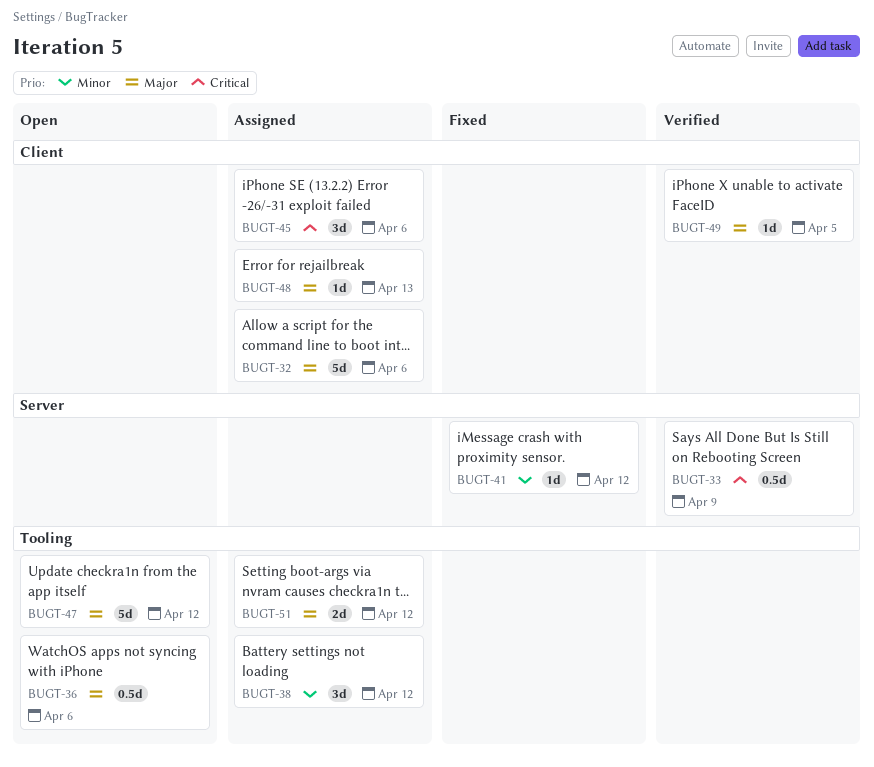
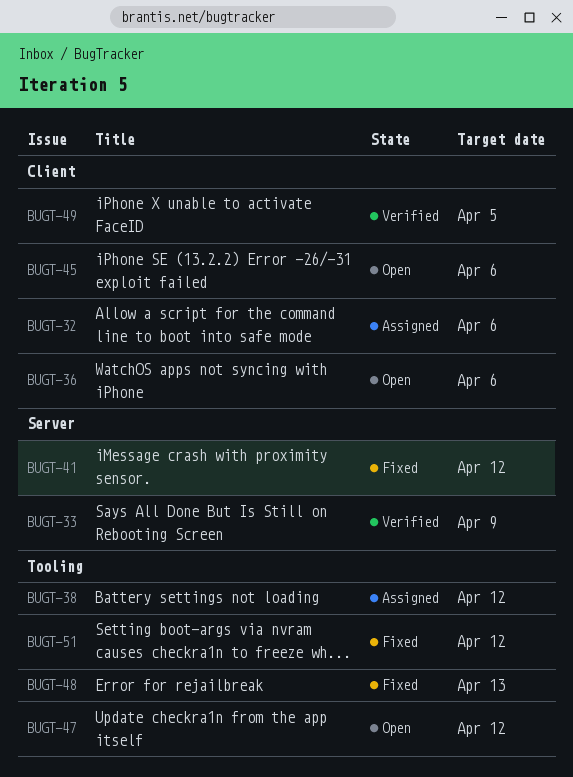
BUGT-36, label: Tooling -> Client
BUGT-45, status: Assigned -> Open
BUGT-48, status: Assigned -> Fixed
BUGT-48, label: Client -> Tooling
BUGT-51, status: Assigned -> Fixed

